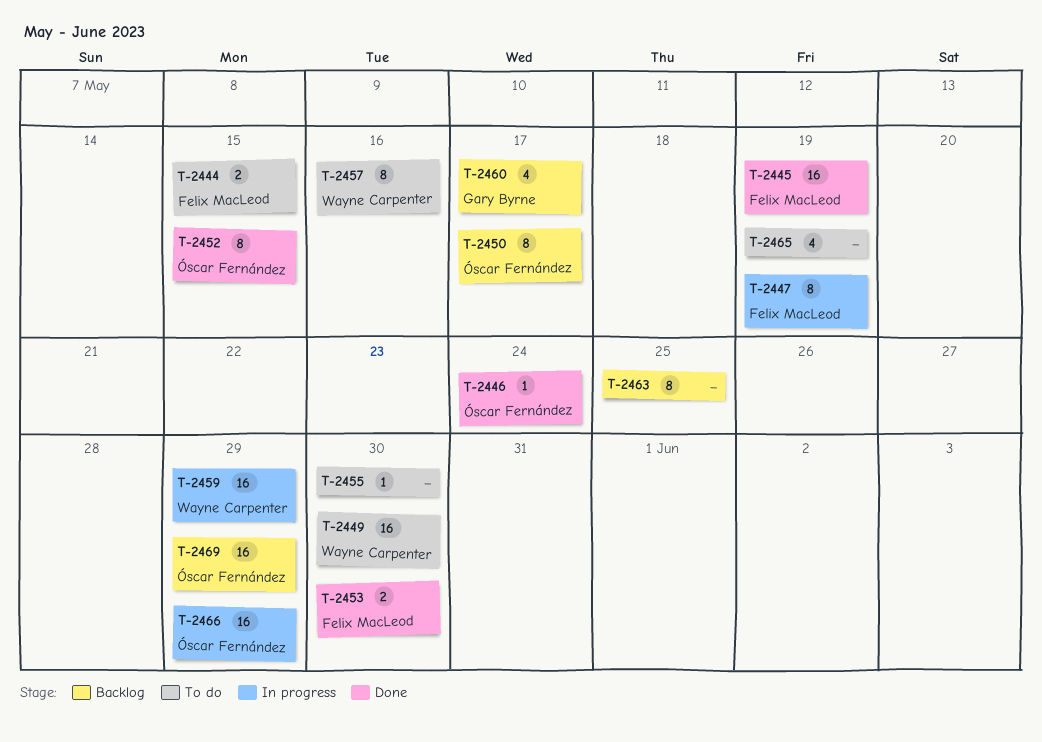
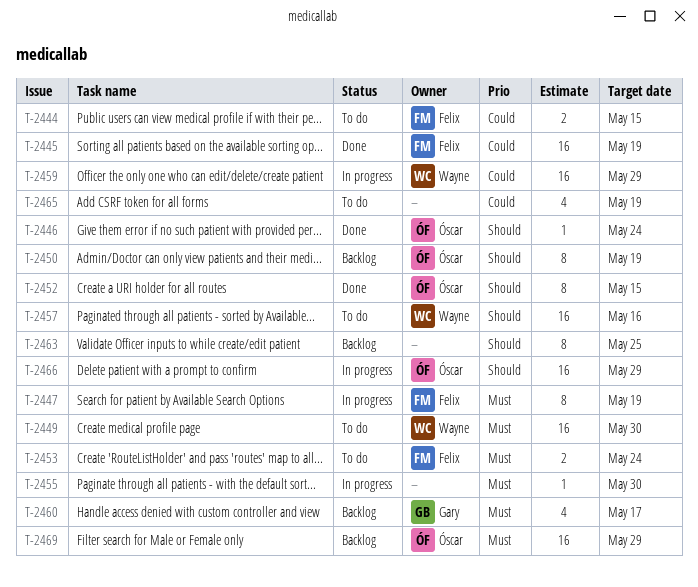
T-2450, due: May 17 -> May 19
T-2453, status: Done -> To do
T-2453, due: May 30 -> May 24
T-2455, status: To do -> In progress
T-2457, estimate: 8 -> 16

